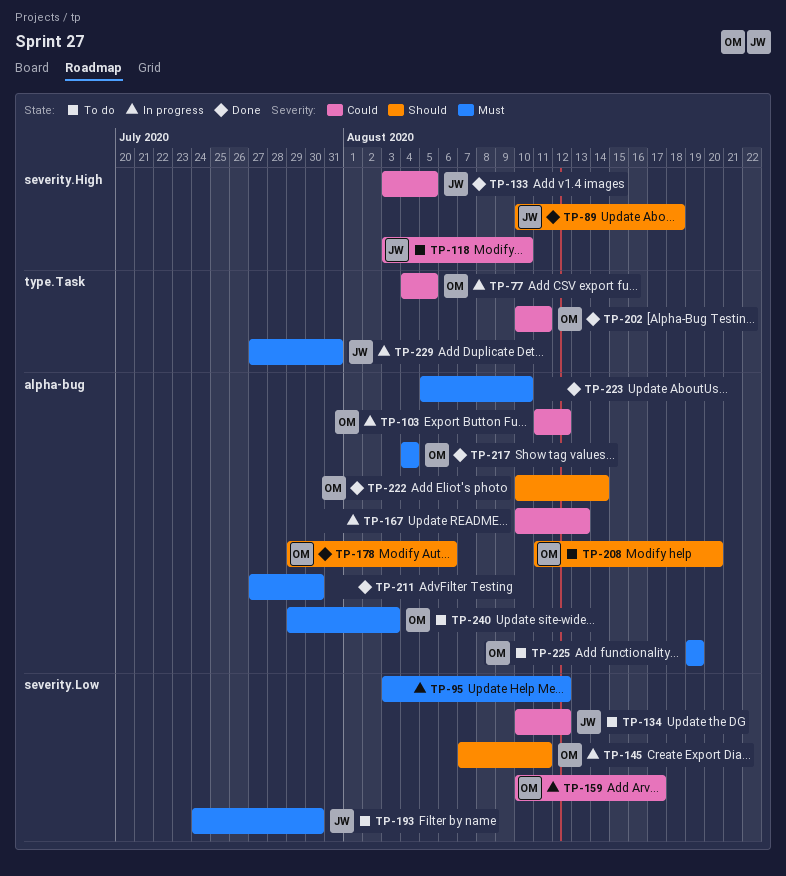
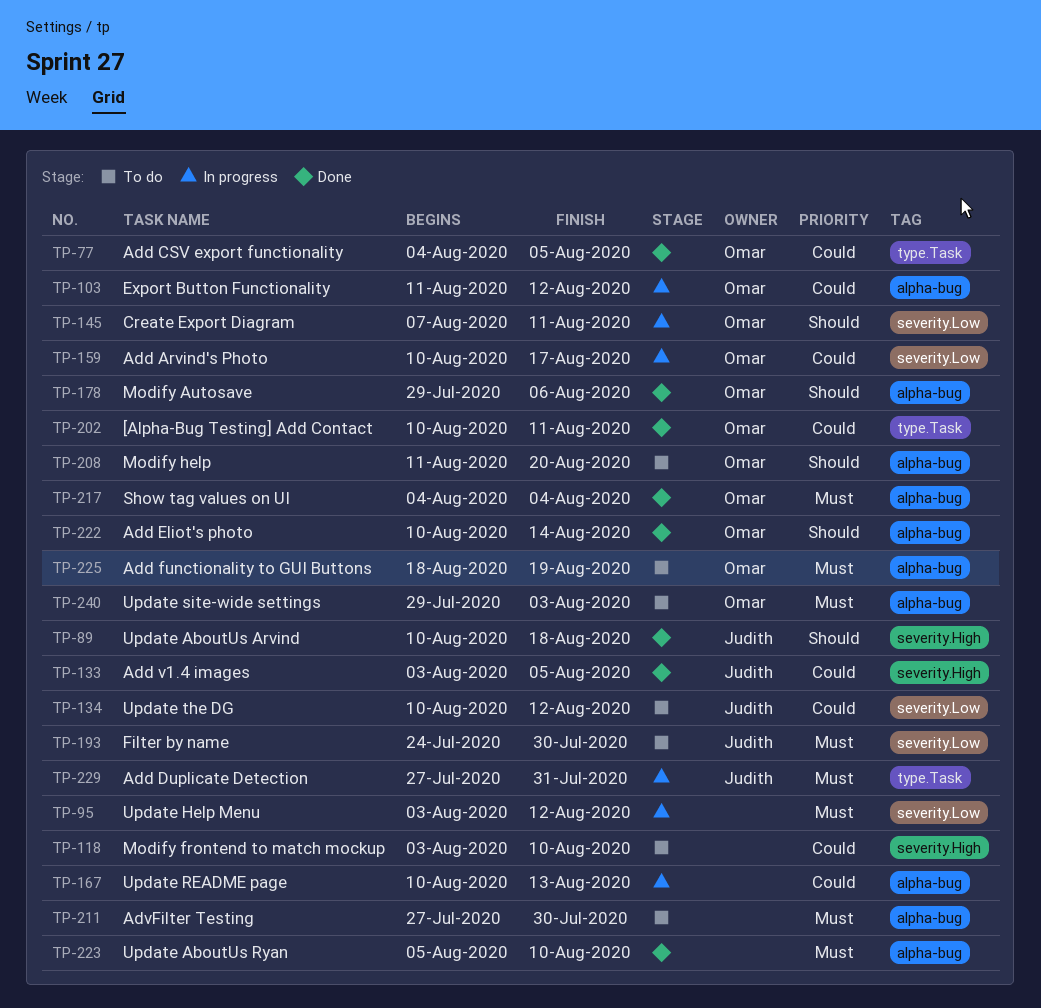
TP-77, status: In progress -> Done
TP-118, owner: Judith -> none
TP-211, status: Done -> To do
TP-225, start: Aug 19 -> Aug 18

